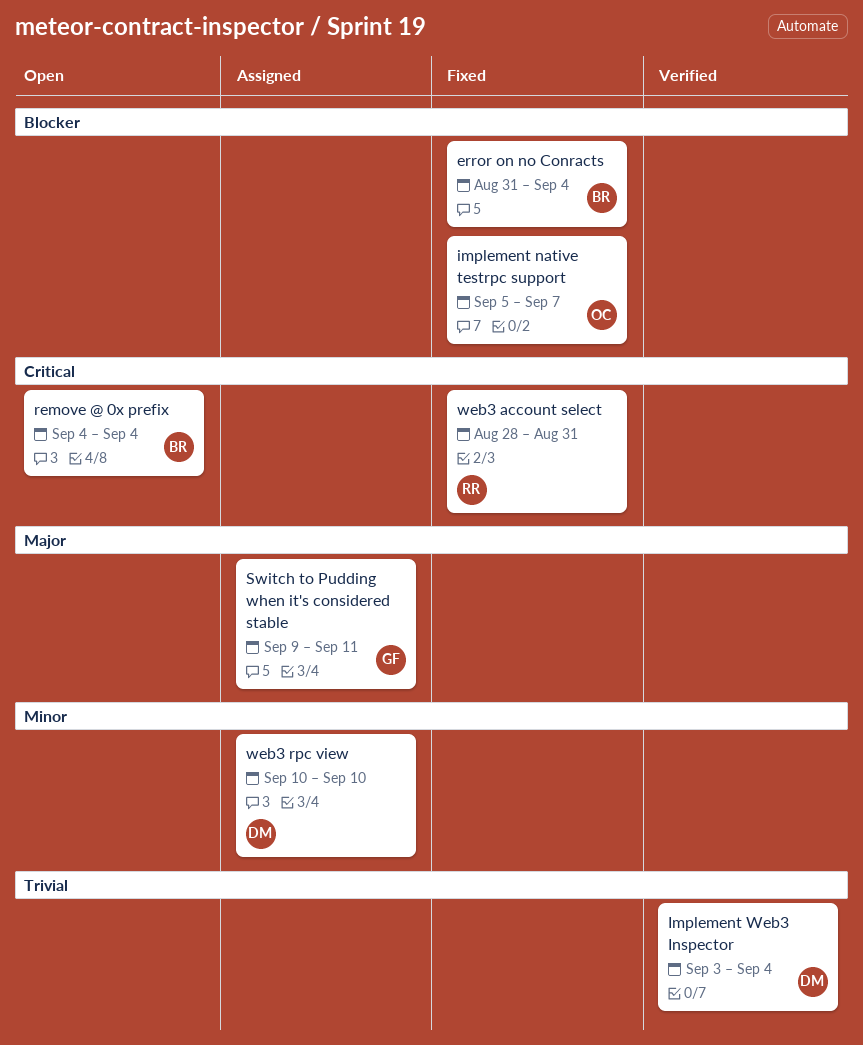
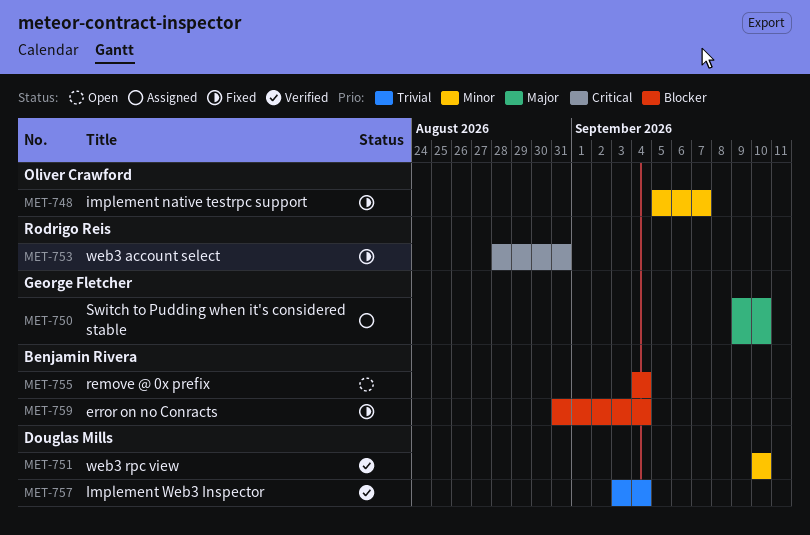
implement native testrpc support, priority: Blocker -> Minor
remove @ 0x prefix, priority: Critical -> Blocker
Switch to Pudding when it's considered stable, due: Sep 11 -> Sep 10
web3 rpc view, status: Assigned -> Verified

